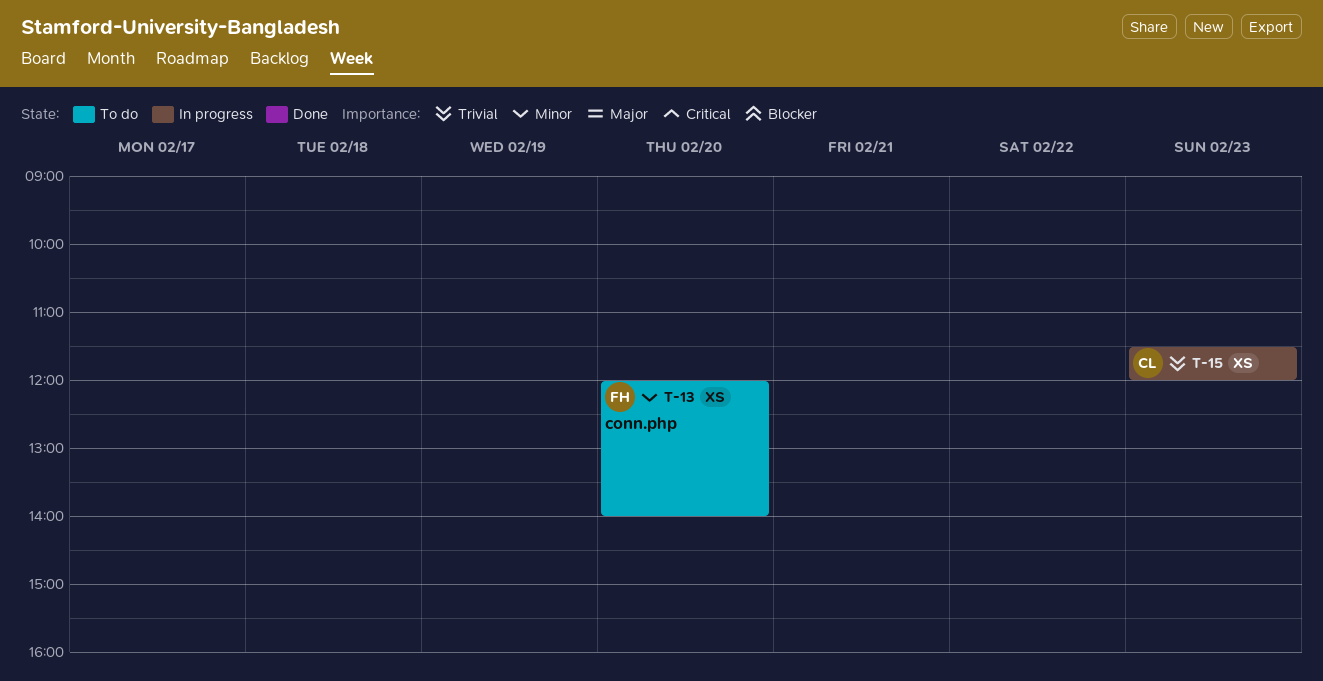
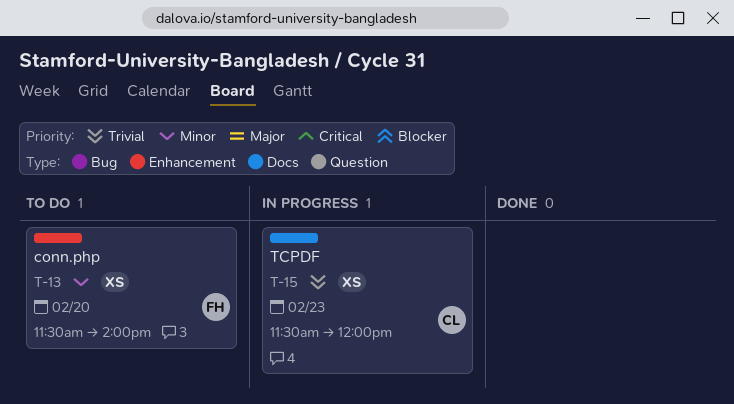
T-13, begins: 12:00 -> 11:30

